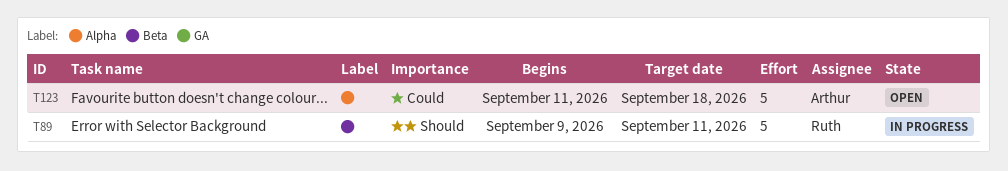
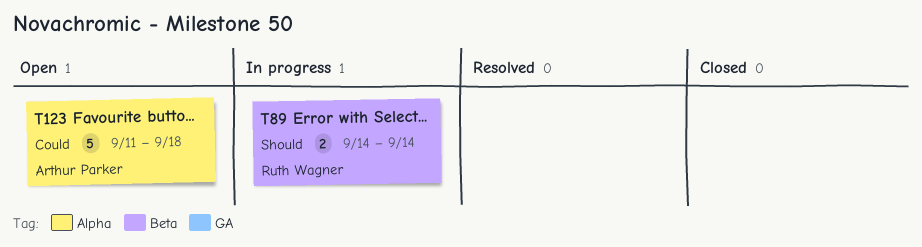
T89, estimate: 5 -> 2
T89, start: Sep 9 -> Sep 14
T89, due: Sep 11 -> Sep 14

